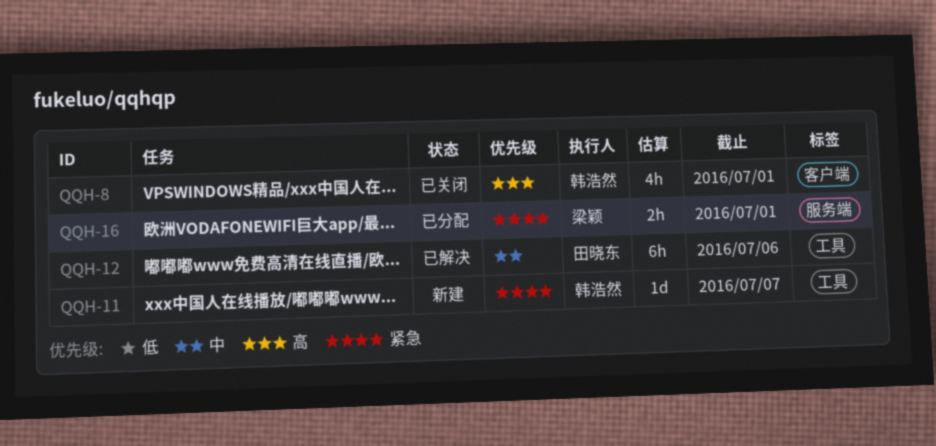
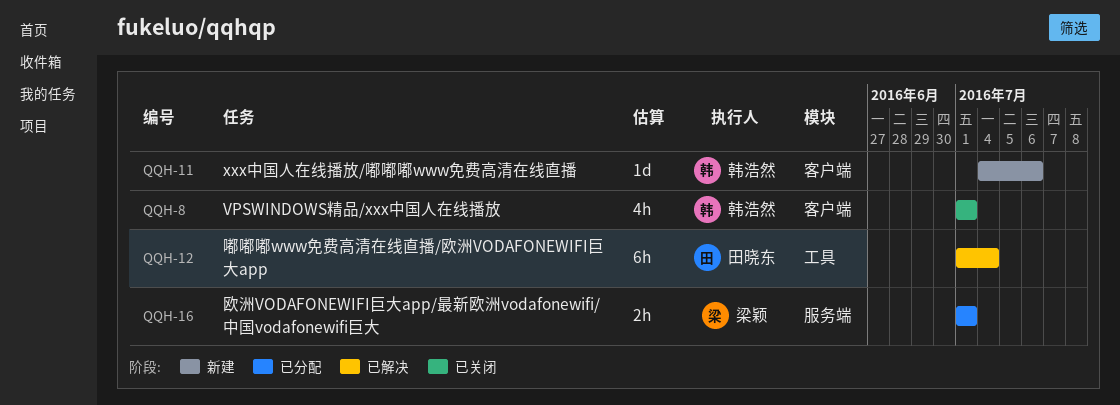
QQH-11, label: 工具 -> 客户端
QQH-11, due: Jul 7 -> Jul 6
QQH-12, due: Jul 6 -> Jul 4

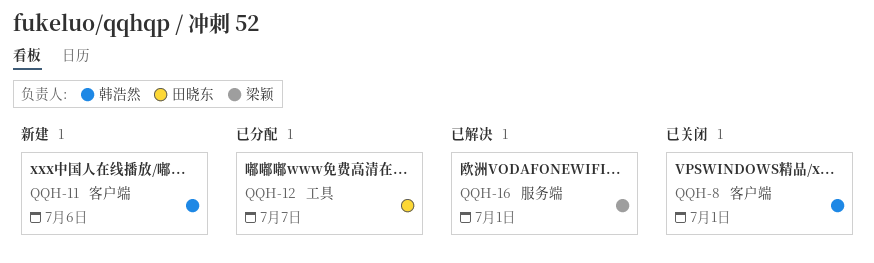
QQH-12, status: 已解决 -> 已分配
QQH-12, due: Jul 4 -> Jul 7
QQH-16, status: 已分配 -> 已解决

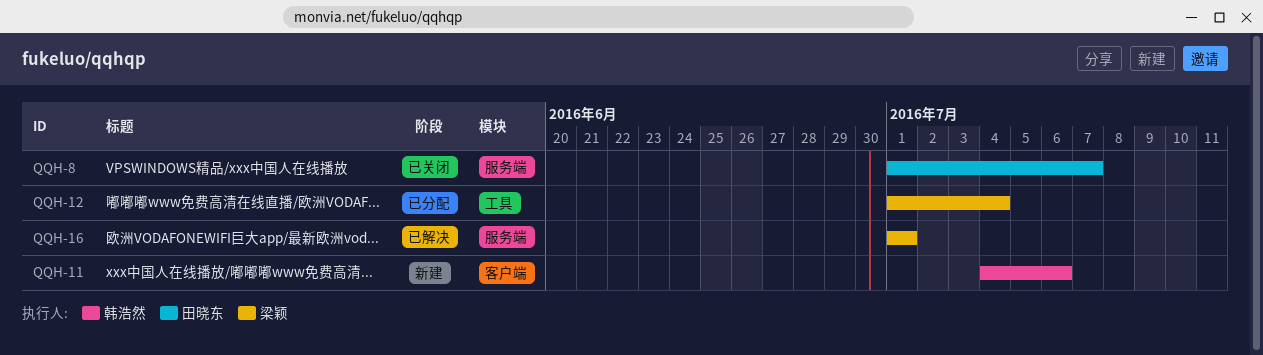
QQH-8, owner: 韩浩然 -> 田晓东
QQH-8, label: 客户端 -> 服务端
QQH-8, due: Jul 1 -> Jul 7
QQH-12, owner: 田晓东 -> 梁颖
QQH-12, due: Jul 7 -> Jul 4

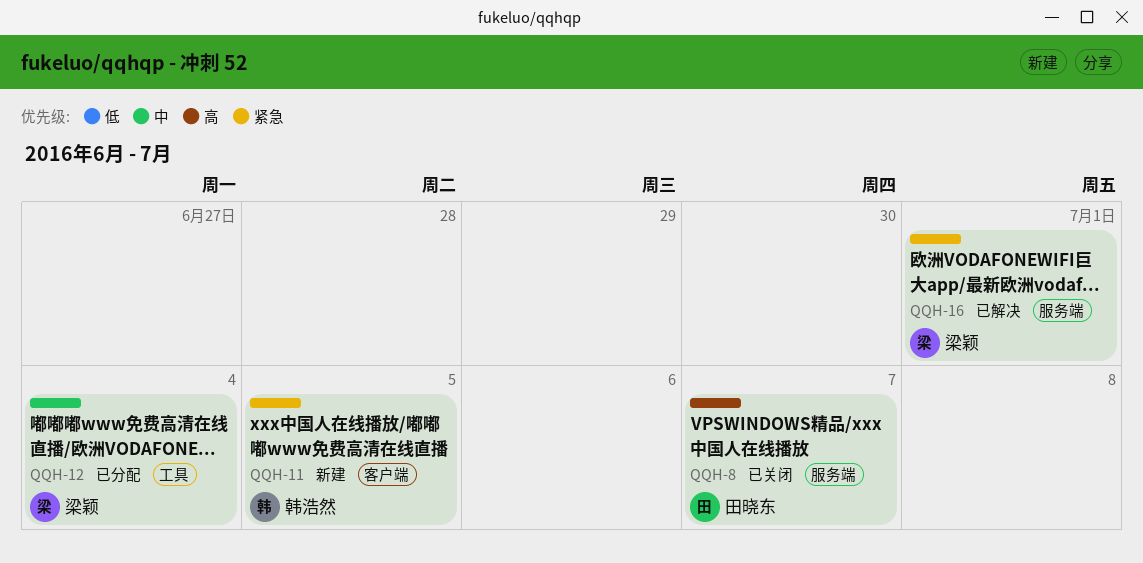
QQH-11, due: Jul 6 -> Jul 5

